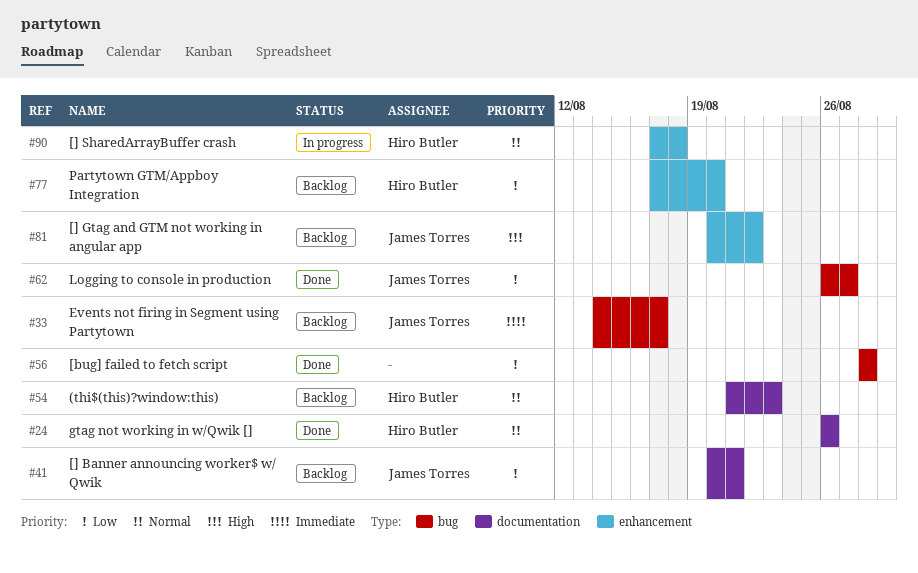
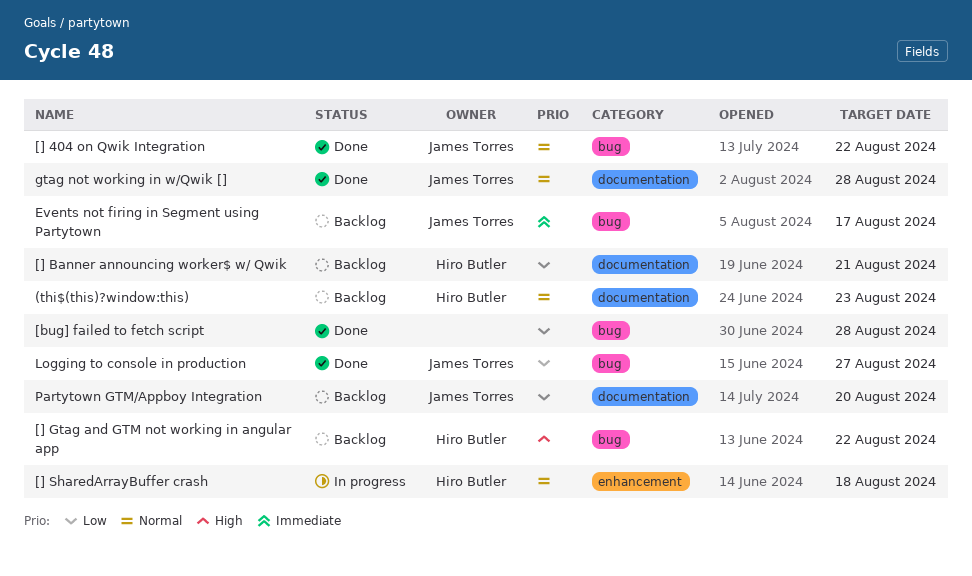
[] 404 on Qwik Integration: none -> present
[] Banner announcing worker$ w/ Qwik, owner: James Torres -> Hiro Butler
[] Gtag and GTM not working in angular app, owner: James Torres -> Hiro Butler
[] Gtag and GTM not working in angular app, label: enhancement -> bug
gtag not working in w/Qwik [], owner: Hiro Butler -> James Torres
gtag not working in w/Qwik [], due: Aug 26 -> Aug 28
Partytown GTM/Appboy Integration, owner: Hiro Butler -> James Torres
Partytown GTM/Appboy Integration, label: enhancement -> documentation

